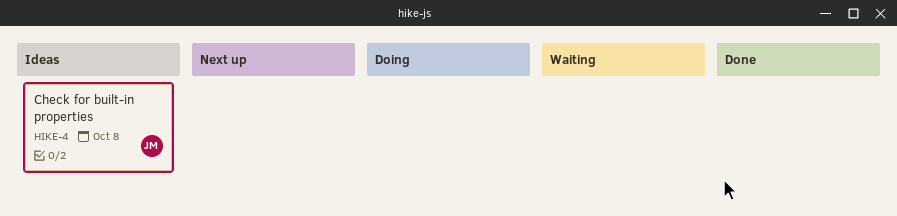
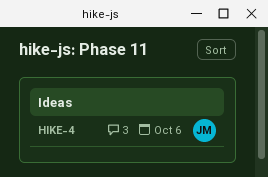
HIKE-4, due: Oct 8 -> Oct 6

